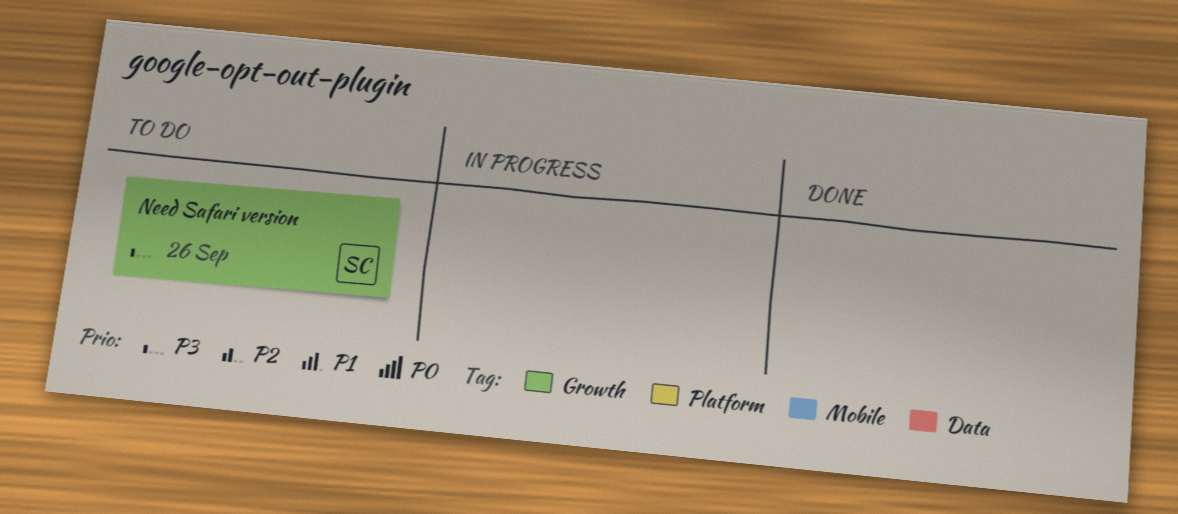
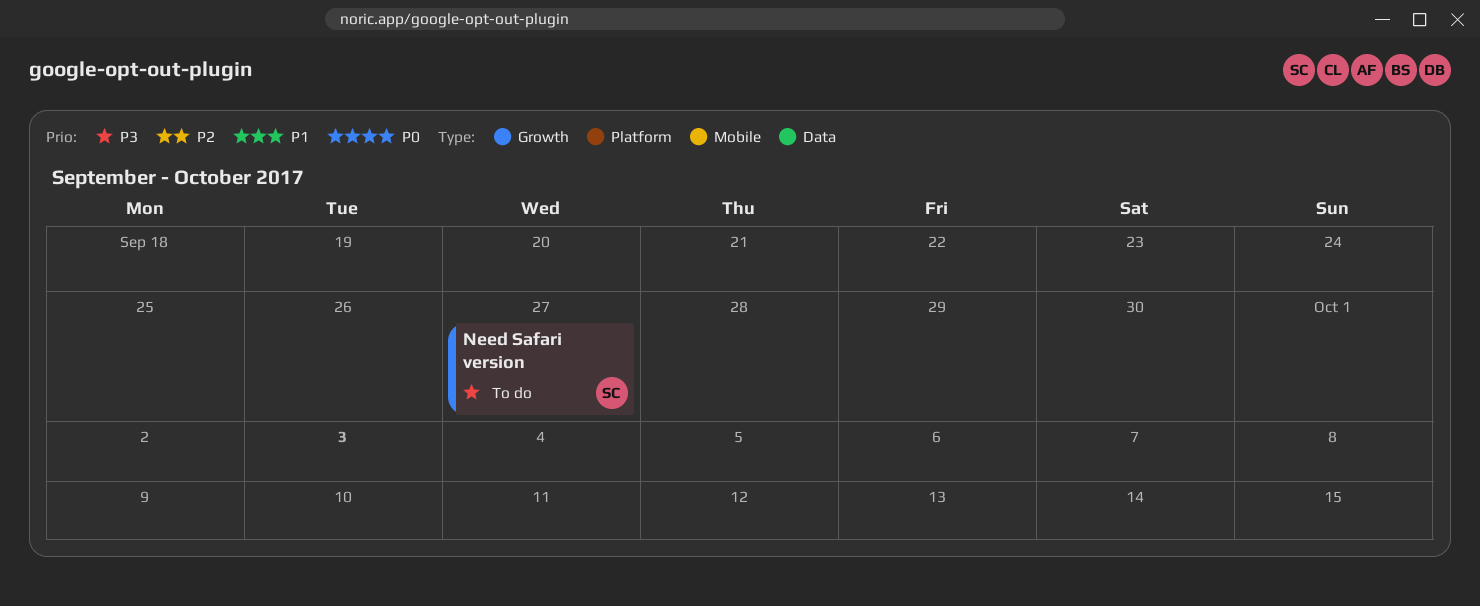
Need Safari version, due: Sep 26 -> Sep 27

